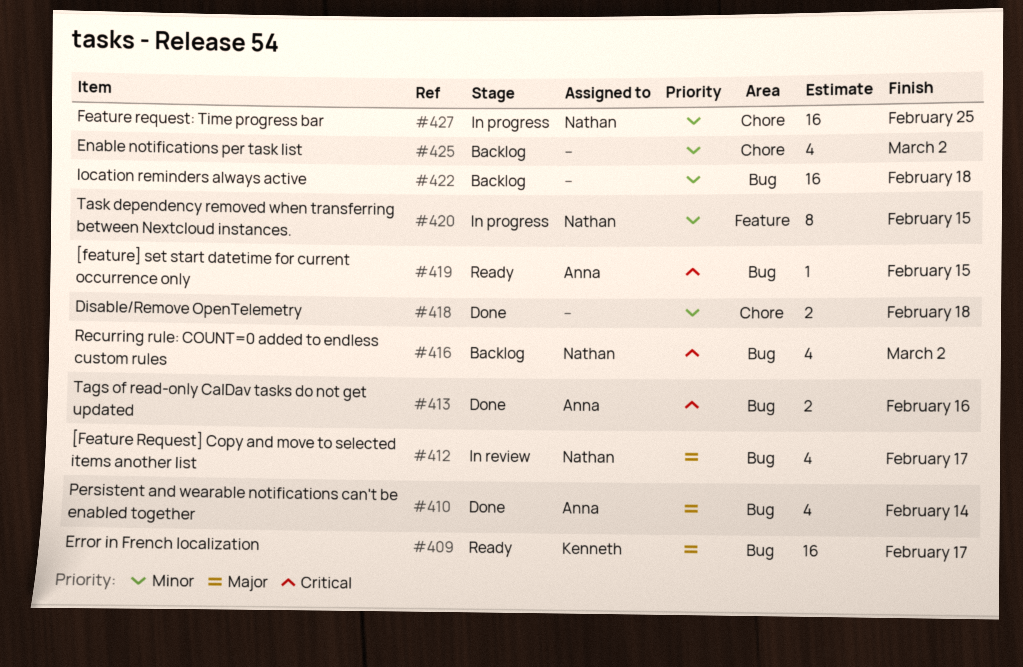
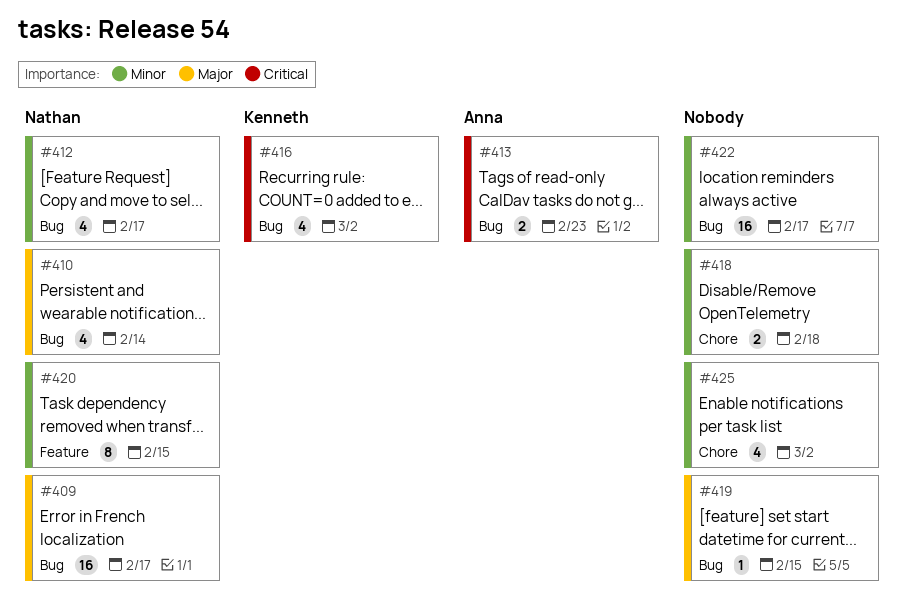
#409, owner: Kenneth -> Nathan
#410, owner: Anna -> Nathan
#412, priority: Major -> Minor
#413, due: Feb 16 -> Feb 23
#416, owner: Nathan -> Kenneth
#419, owner: Anna -> none
#419, priority: Critical -> Major
#422, due: Feb 18 -> Feb 17
#427: present -> none

